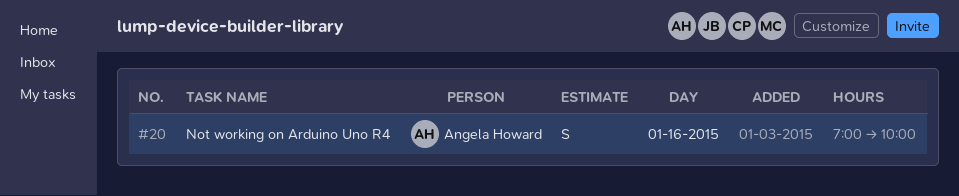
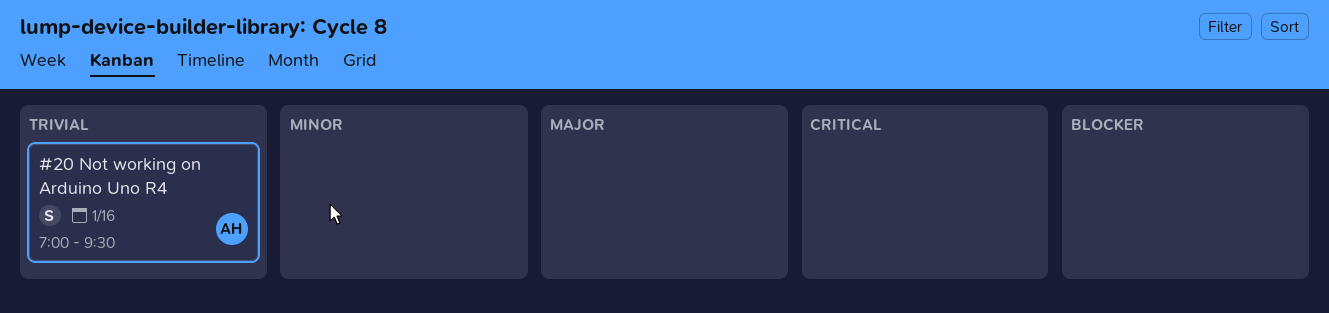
#20, ends: 10:00 -> 09:30

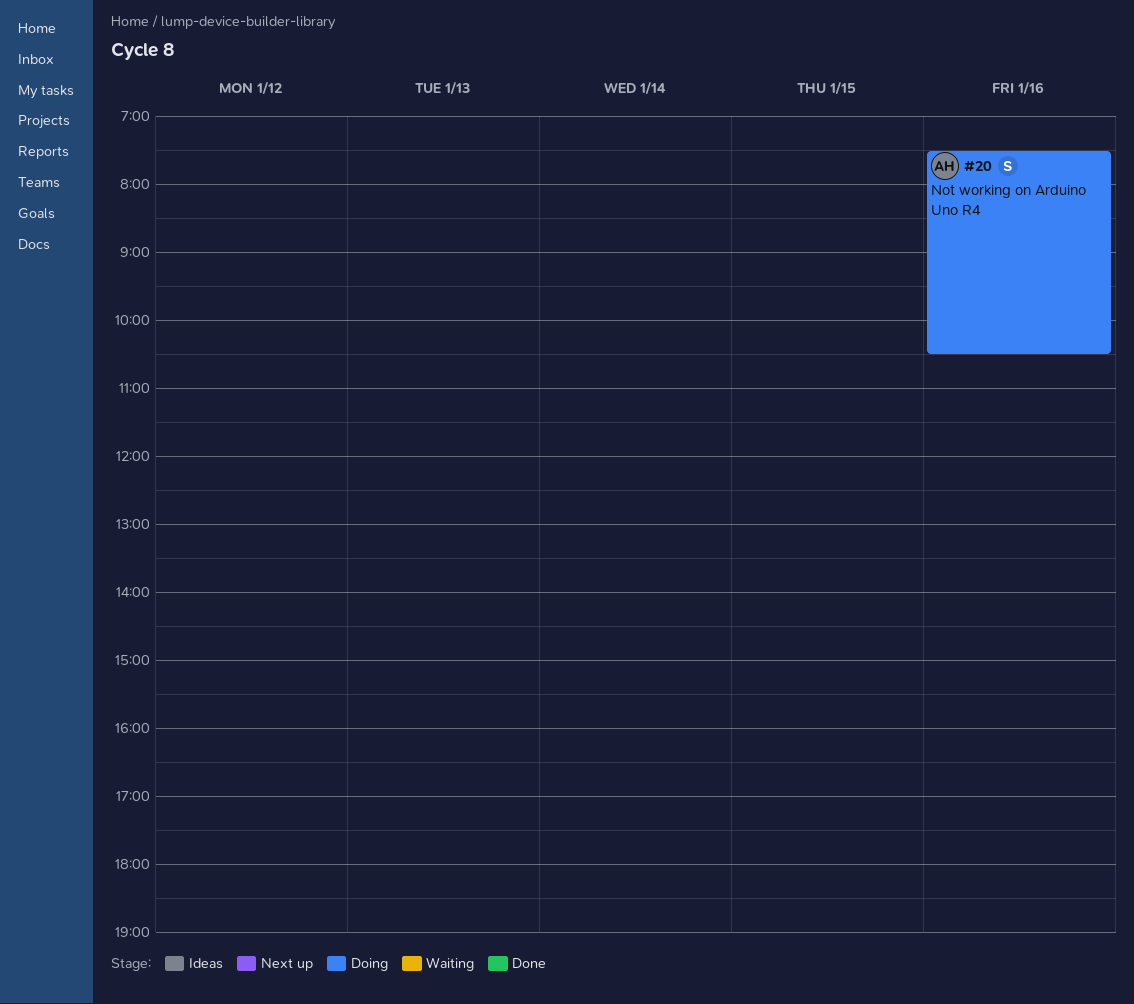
#20, begins: 07:00 -> 07:30
#20, ends: 09:30 -> 10:30

